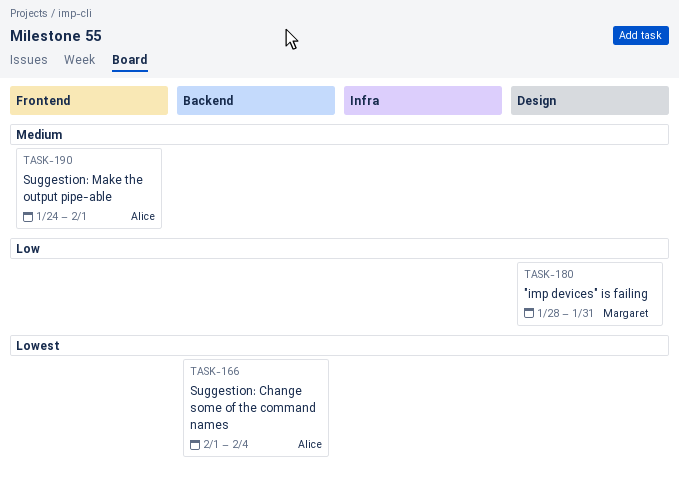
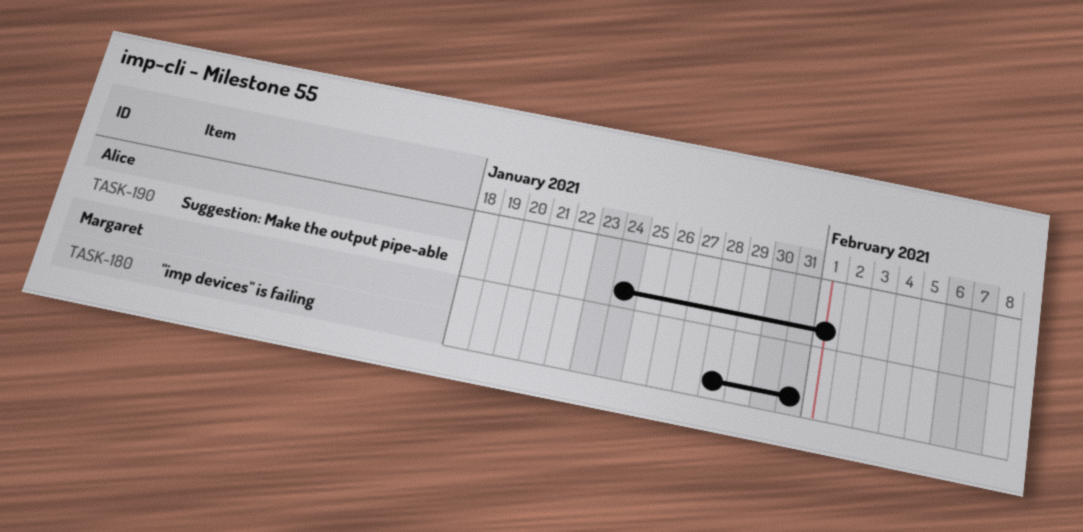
TASK-166: present -> none

